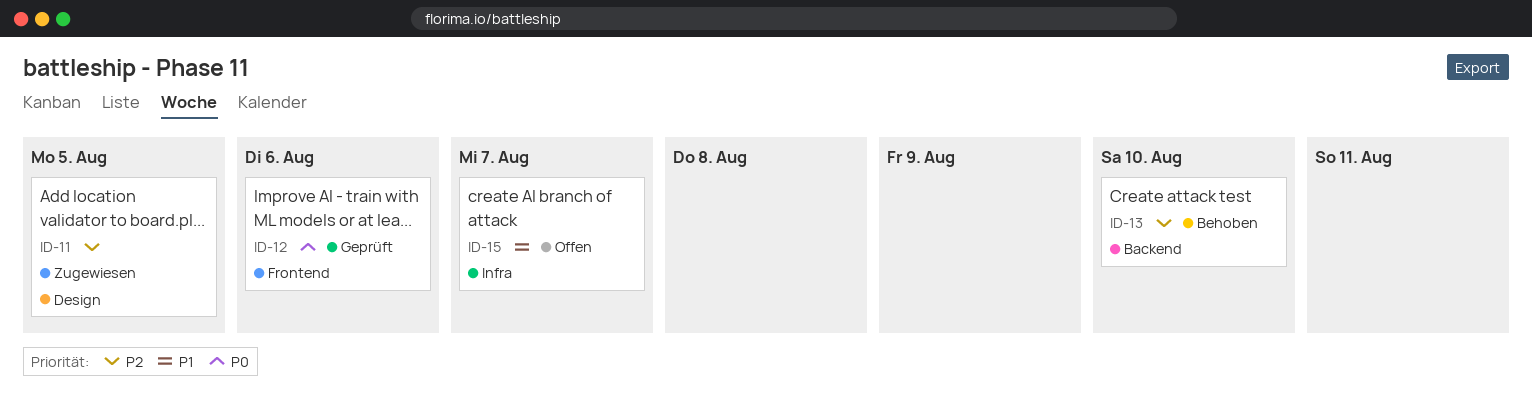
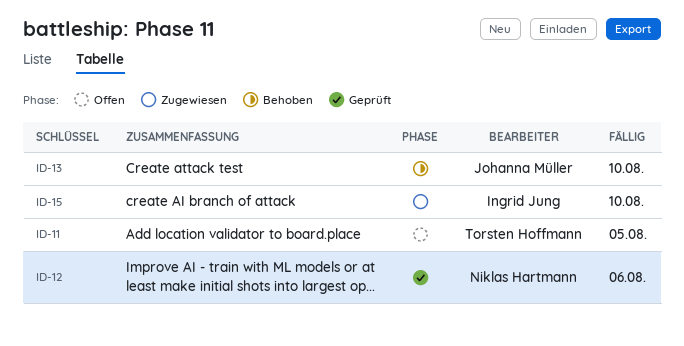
ID-11, status: Zugewiesen -> Offen
ID-15, status: Offen -> Zugewiesen
ID-15, due: Aug 7 -> Aug 10

